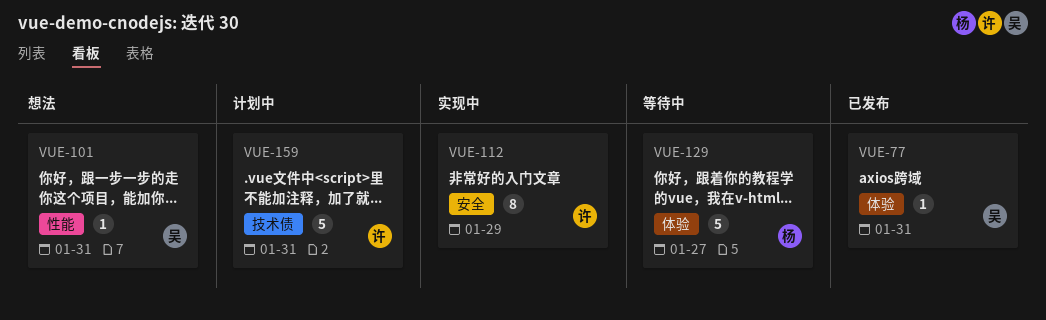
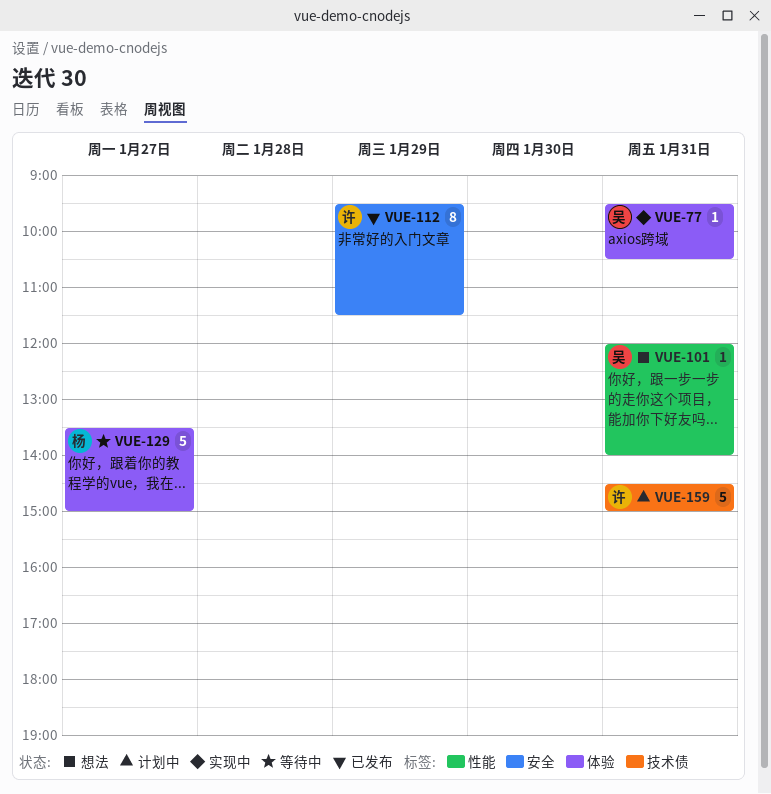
VUE-77, status: 已发布 -> 实现中
VUE-112, status: 实现中 -> 已发布

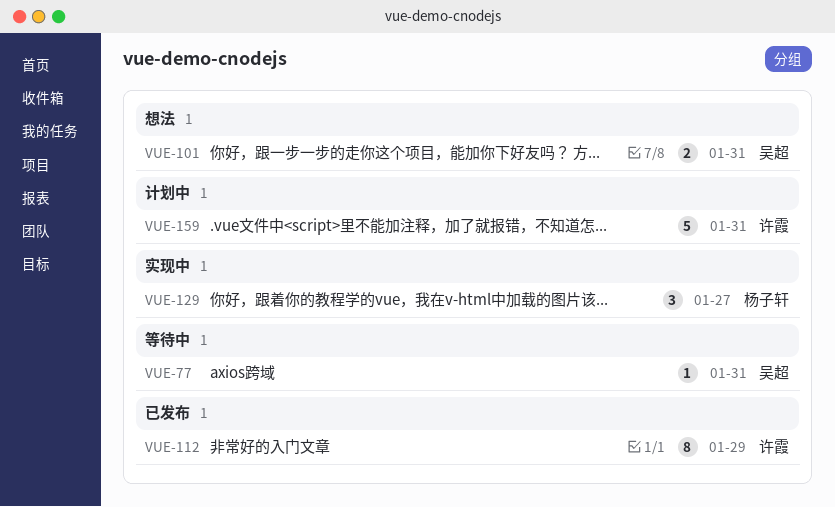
VUE-77, status: 实现中 -> 等待中
VUE-101, estimate: 1 -> 2
VUE-129, status: 等待中 -> 实现中
VUE-129, estimate: 5 -> 3

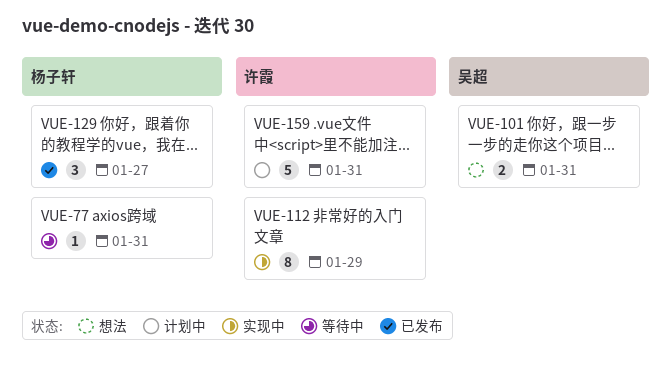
VUE-77, owner: 吴超 -> 杨子轩
VUE-112, status: 已发布 -> 实现中
VUE-129, status: 实现中 -> 已发布

